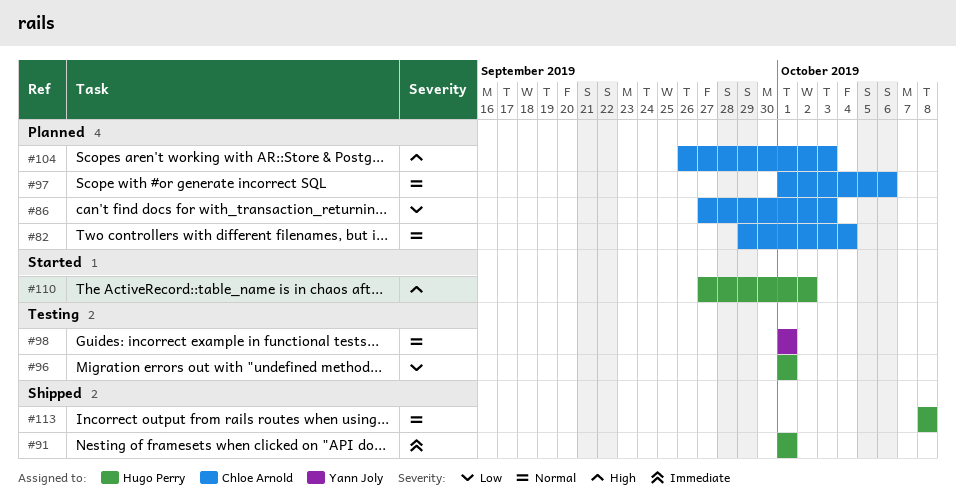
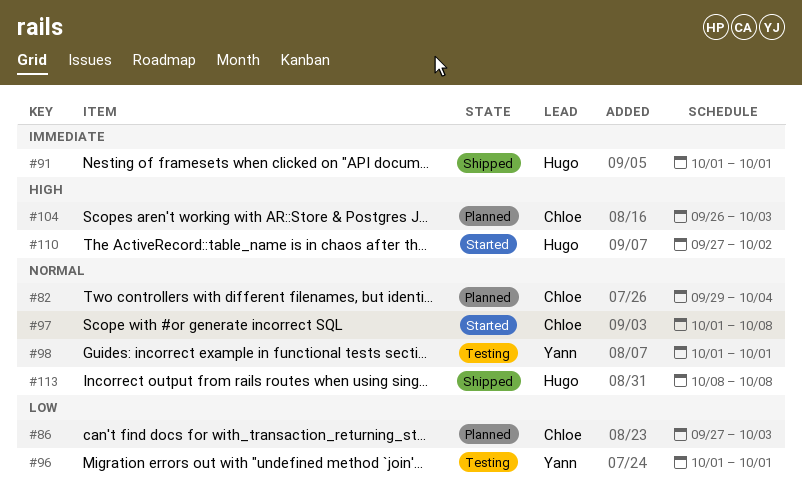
#96, owner: Hugo Perry -> Yann Joly
#97, status: Planned -> Started
#97, due: Oct 6 -> Oct 8

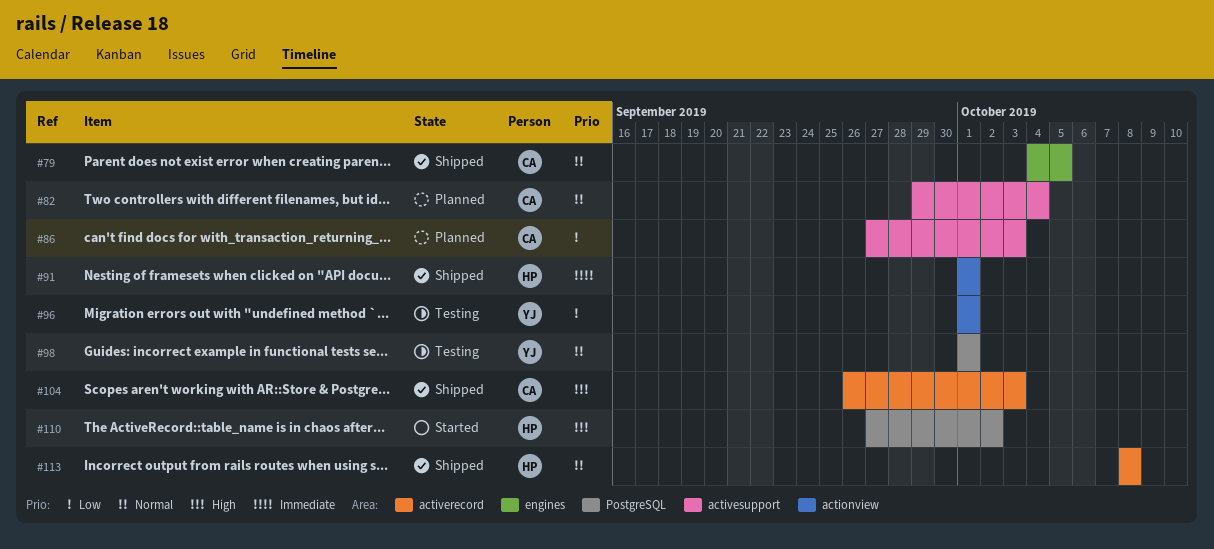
#79: none -> present
#97: present -> none
#104, status: Planned -> Shipped

